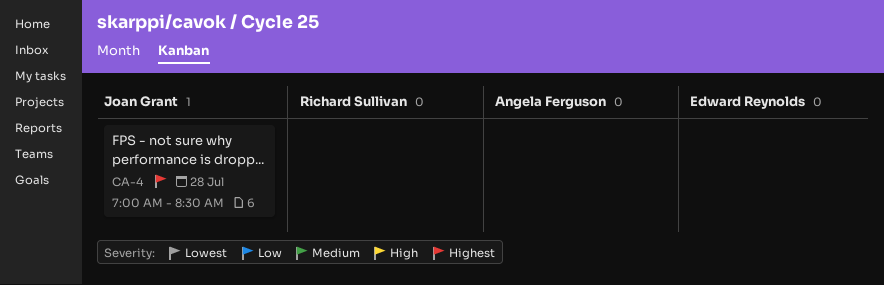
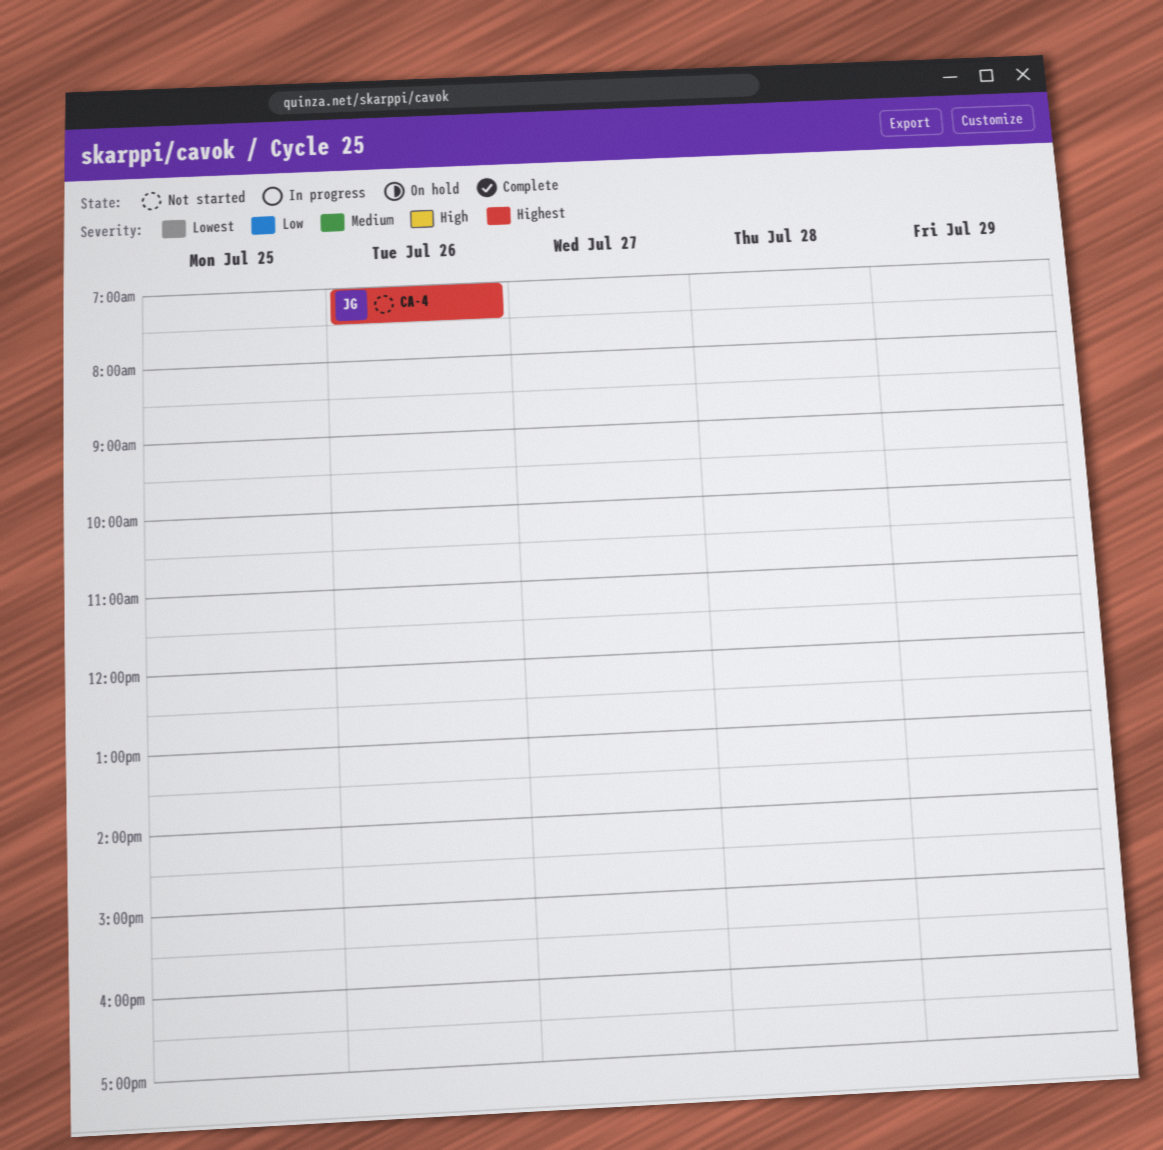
CA-4, day: Jul 28 -> Jul 26
CA-4, ends: 08:30 -> 07:30

